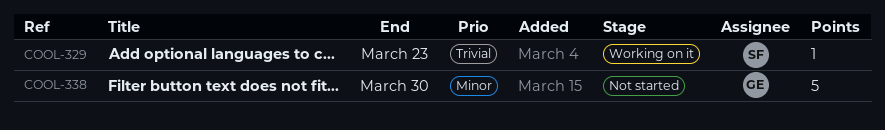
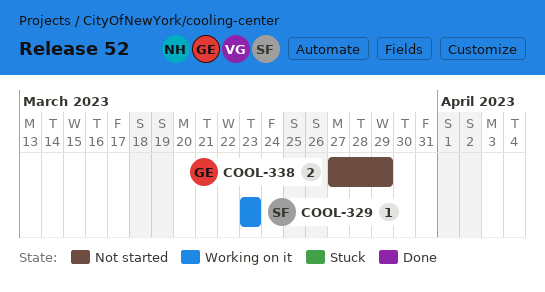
COOL-338, estimate: 5 -> 2
COOL-338, due: Mar 30 -> Mar 29

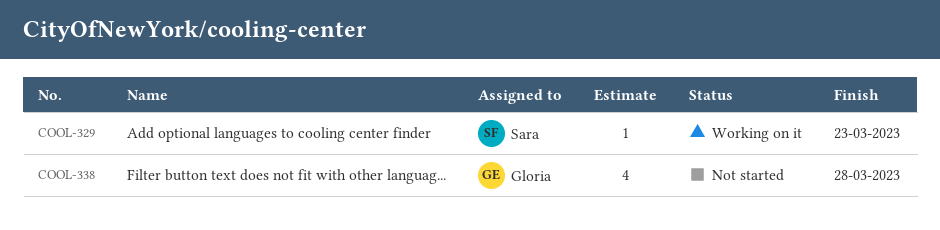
COOL-338, estimate: 2 -> 4
COOL-338, due: Mar 29 -> Mar 28

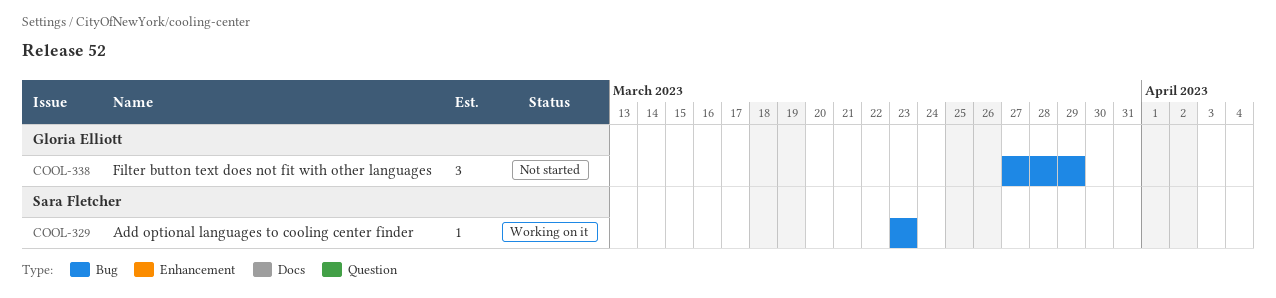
COOL-338, estimate: 4 -> 3
COOL-338, due: Mar 28 -> Mar 29

